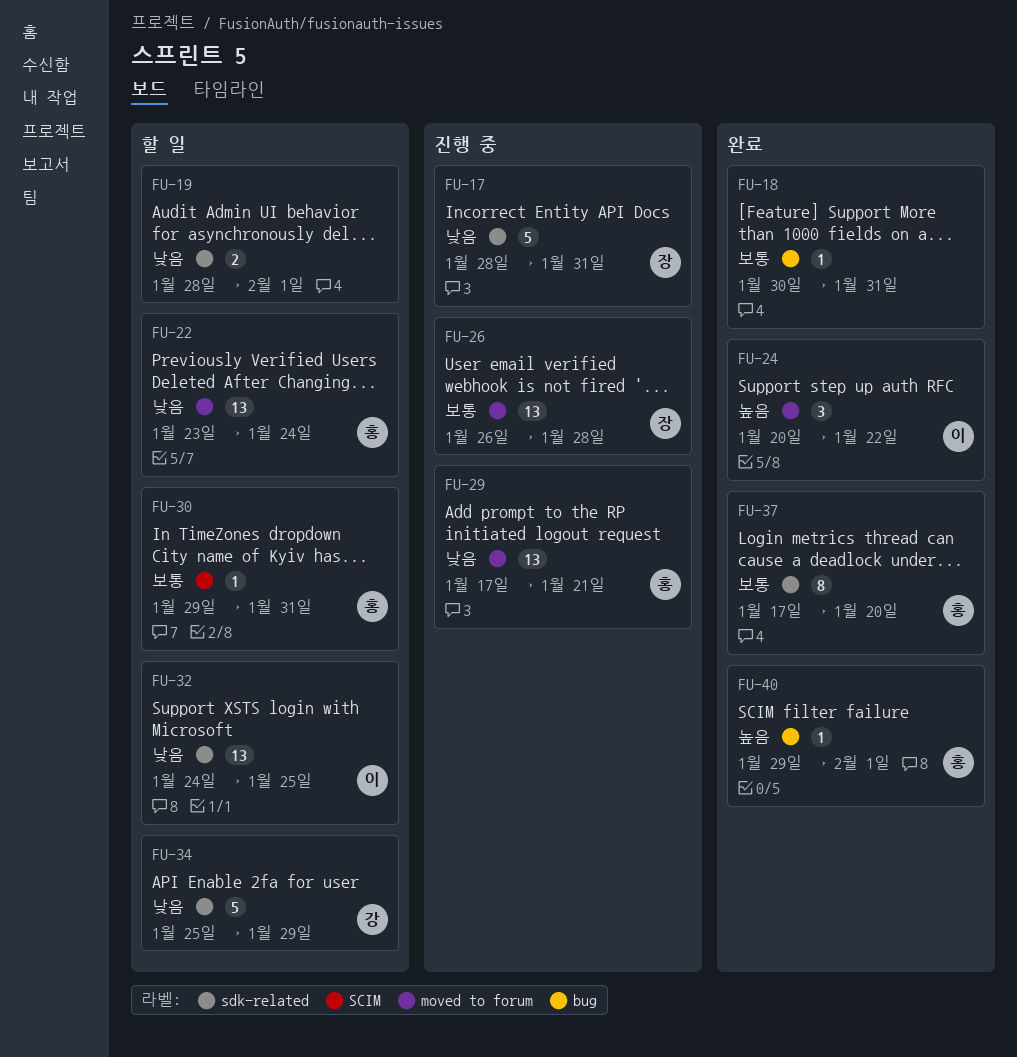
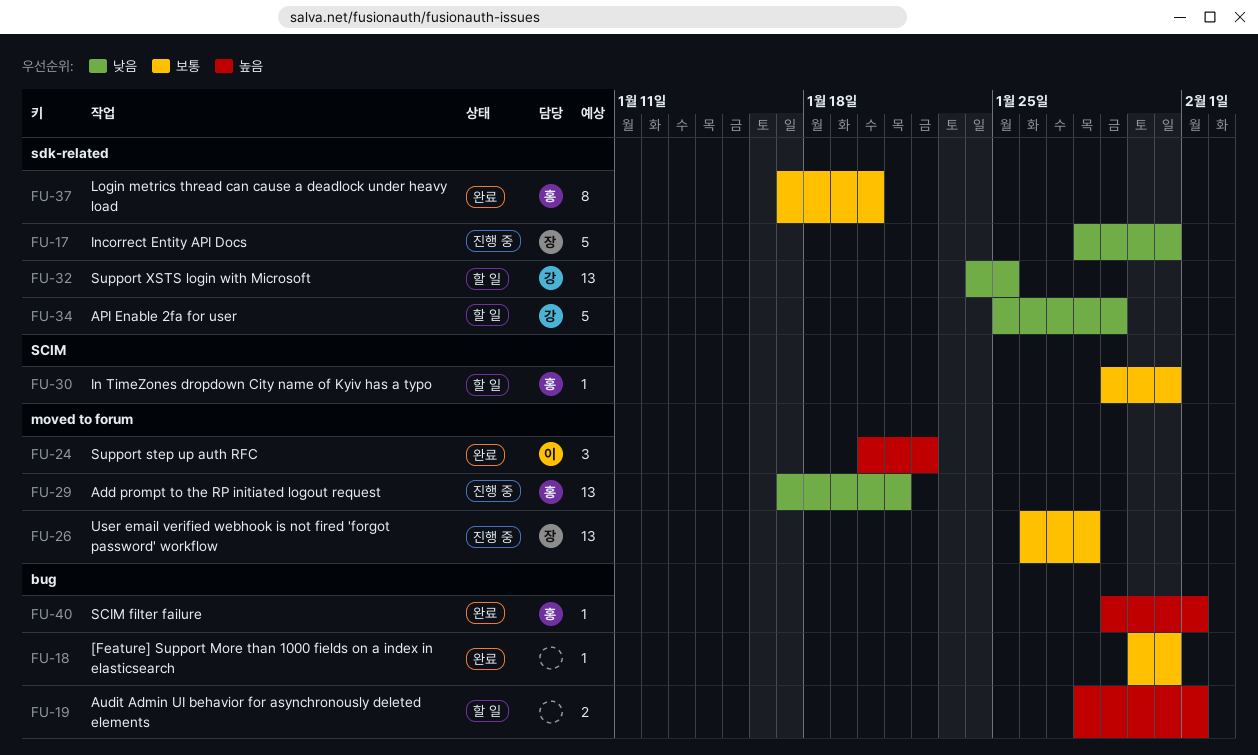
FU-19, priority: 낮음 -> 높음
FU-19, label: sdk-related -> bug
FU-22: present -> none
FU-32, owner: 이 -> 강

